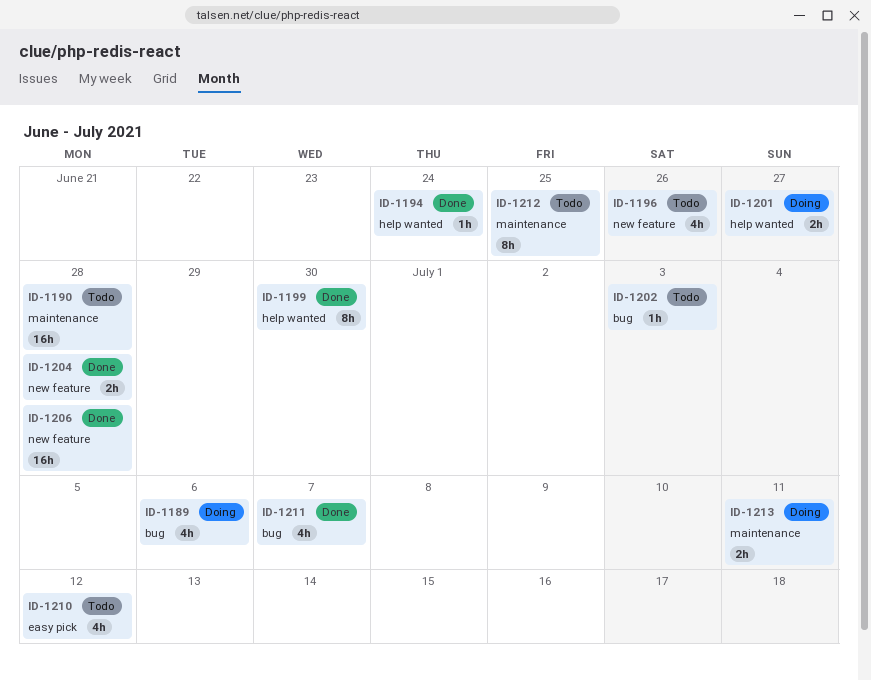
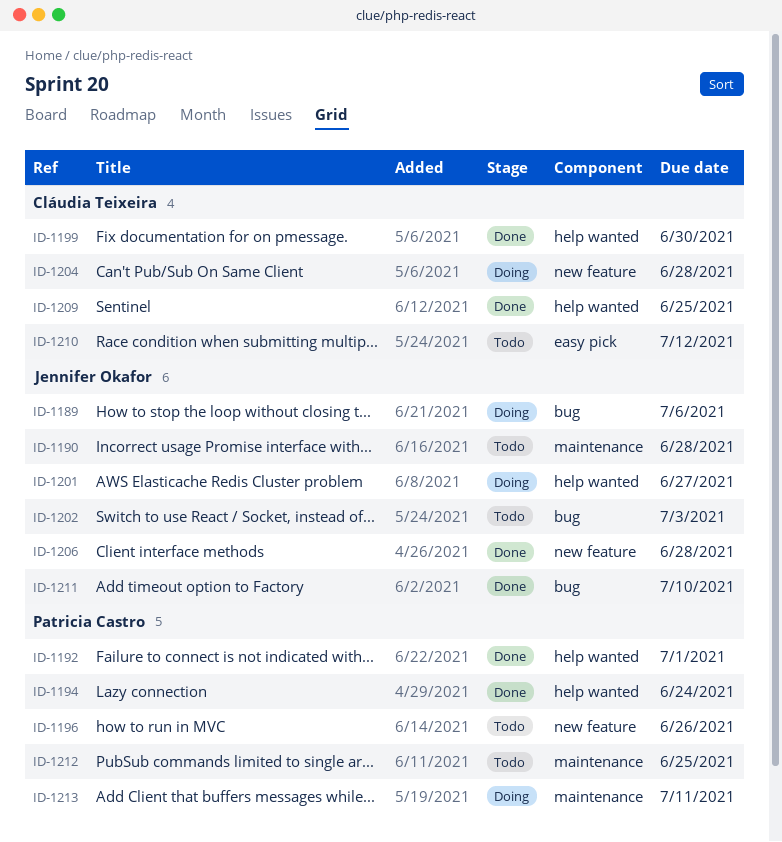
ID-1192: none -> present
ID-1204, status: Done -> Doing
ID-1209: none -> present
ID-1211, due: Jul 7 -> Jul 10

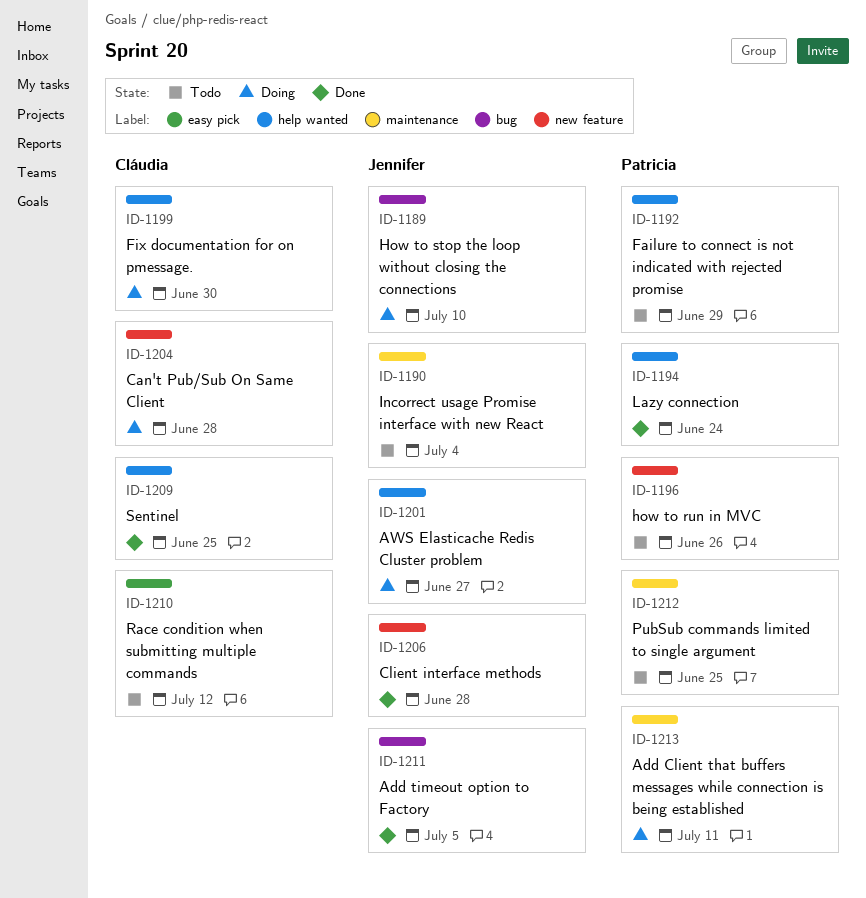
ID-1189, due: Jul 6 -> Jul 10
ID-1190, due: Jun 28 -> Jul 4
ID-1192, status: Done -> Todo
ID-1192, due: Jul 1 -> Jun 29
ID-1199, status: Done -> Doing
ID-1202: present -> none
ID-1211, due: Jul 10 -> Jul 5

